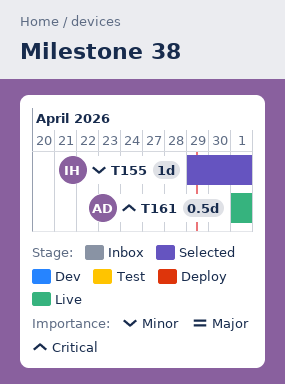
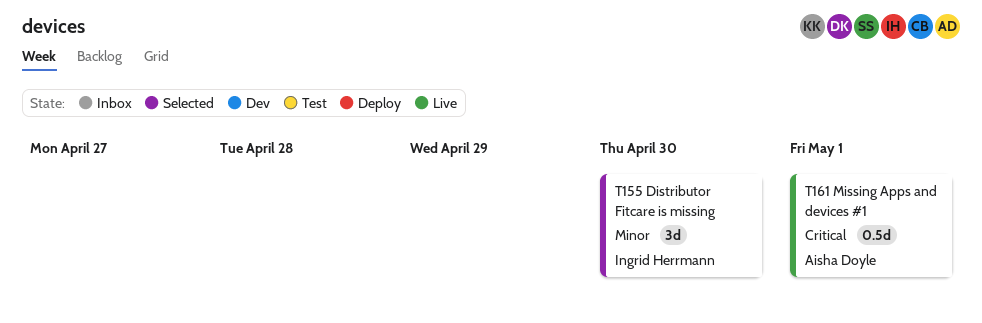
T155, estimate: 1d -> 3d
T155, due: May 1 -> Apr 30

